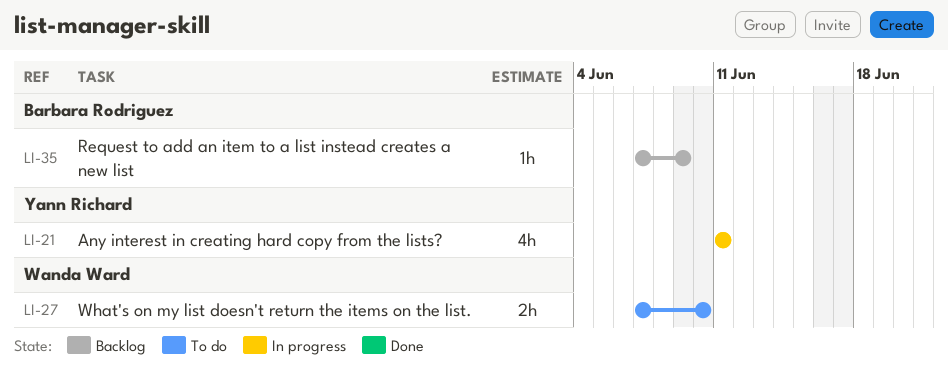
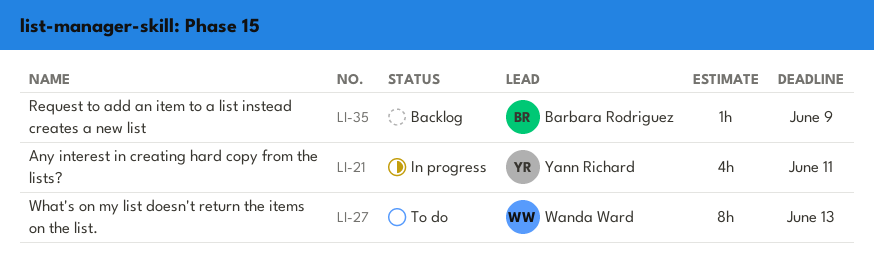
LI-27, estimate: 2h -> 8h
LI-27, due: Jun 10 -> Jun 13

